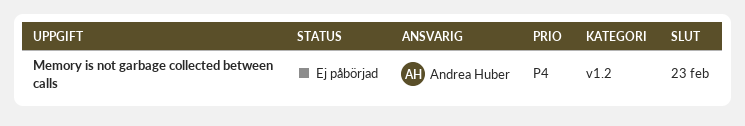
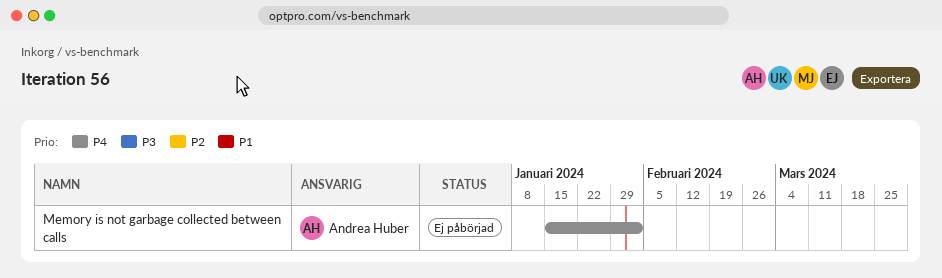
Memory is not garbage collected between calls, due: Feb 23 -> Feb 2

